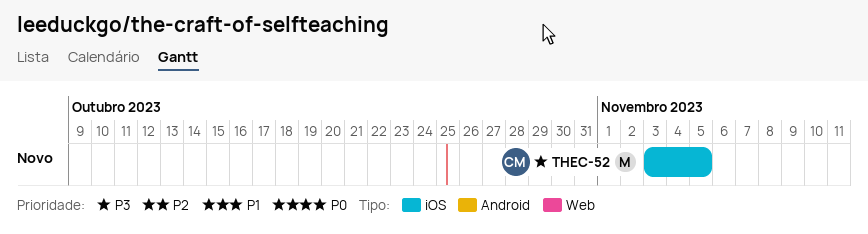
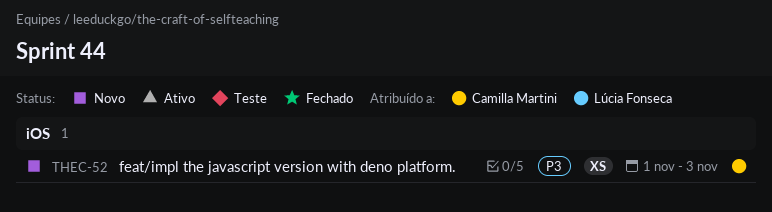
THEC-52, estimate: M -> XS
THEC-52, start: Nov 3 -> Nov 1
THEC-52, due: Nov 5 -> Nov 3

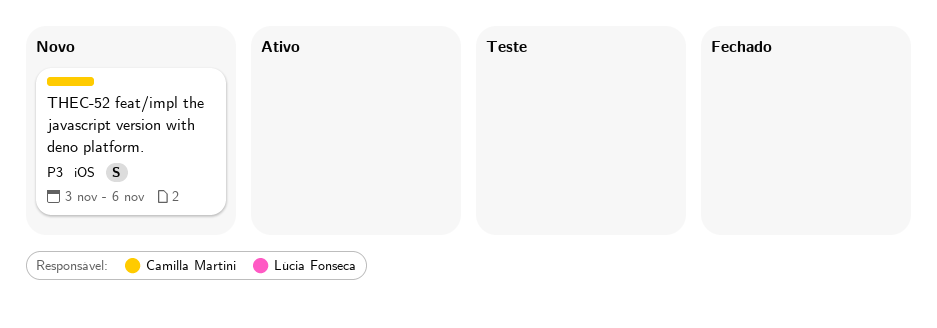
THEC-52, estimate: XS -> S
THEC-52, start: Nov 1 -> Nov 3
THEC-52, due: Nov 3 -> Nov 6

